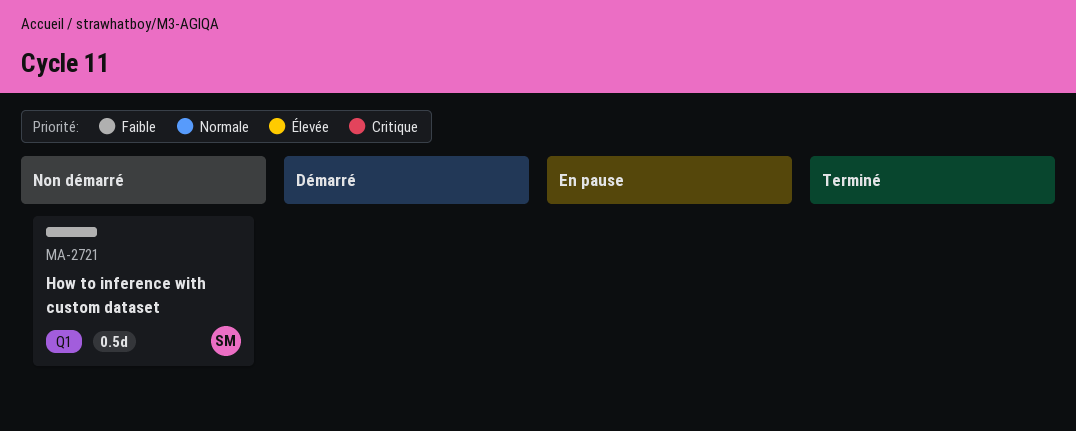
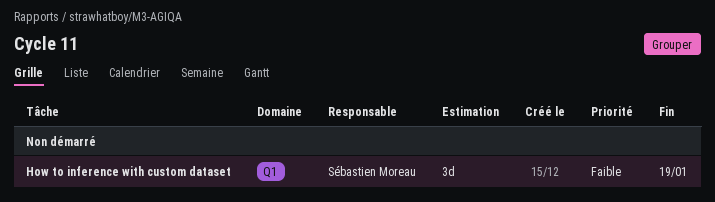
How to inference with custom dataset, estimate: 0.5d -> 3d

